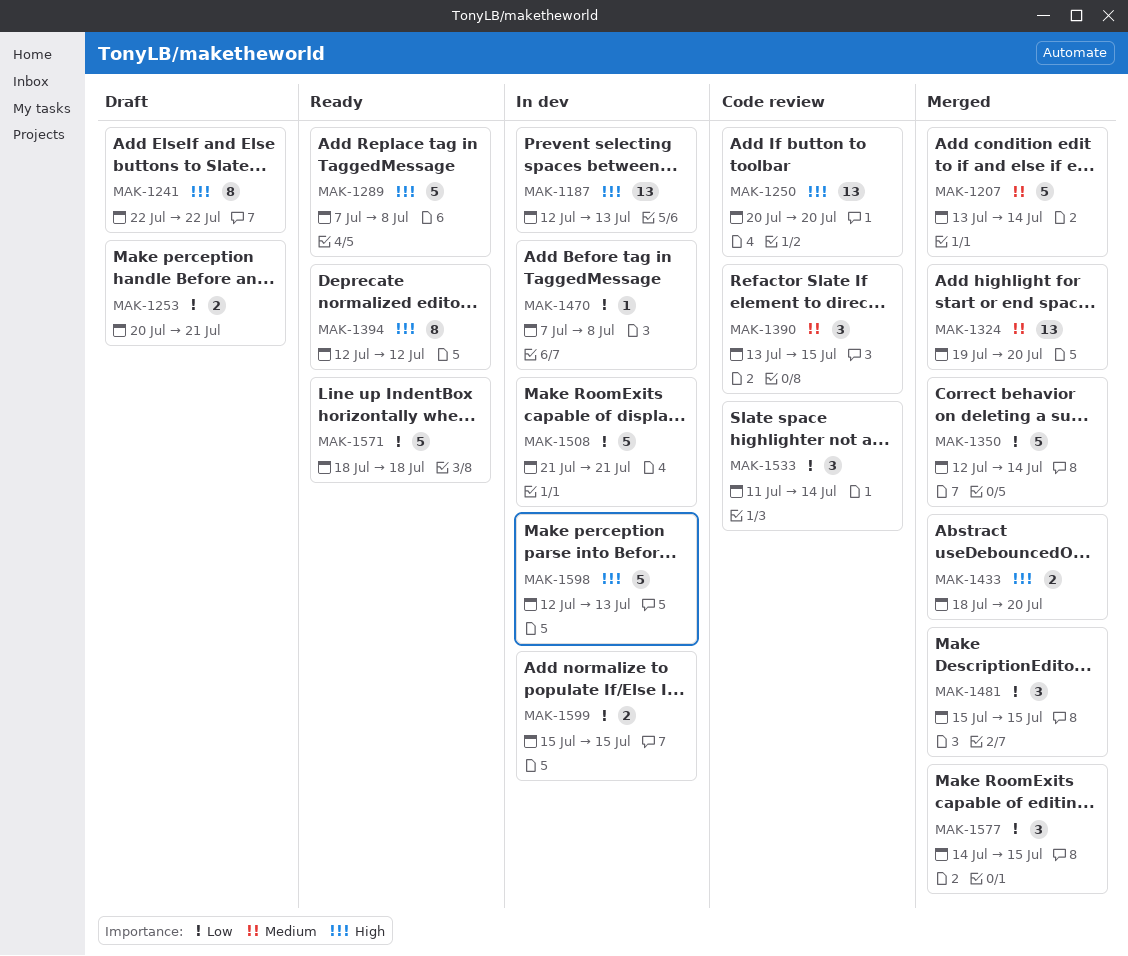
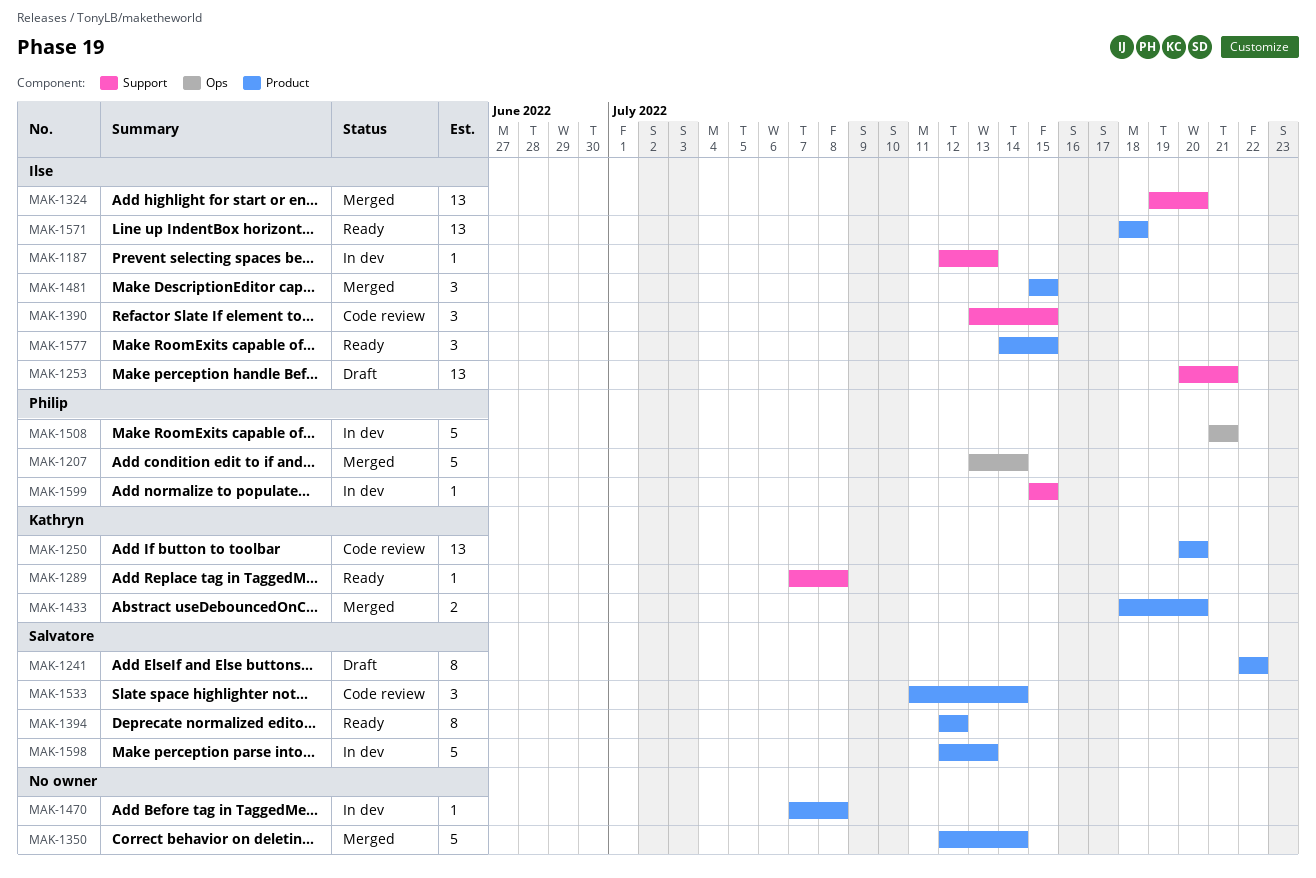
MAK-1187, estimate: 13 -> 1
MAK-1253, estimate: 2 -> 13
MAK-1289, estimate: 5 -> 1
MAK-1571, estimate: 5 -> 13
MAK-1577, status: Merged -> Ready
MAK-1599, estimate: 2 -> 1

